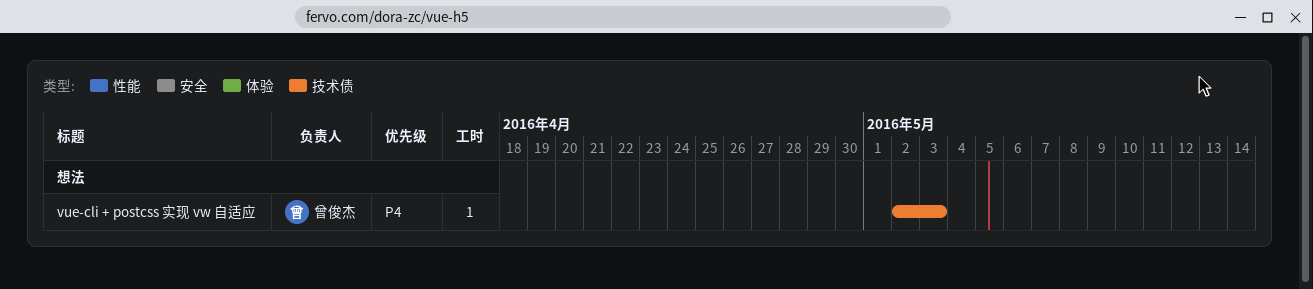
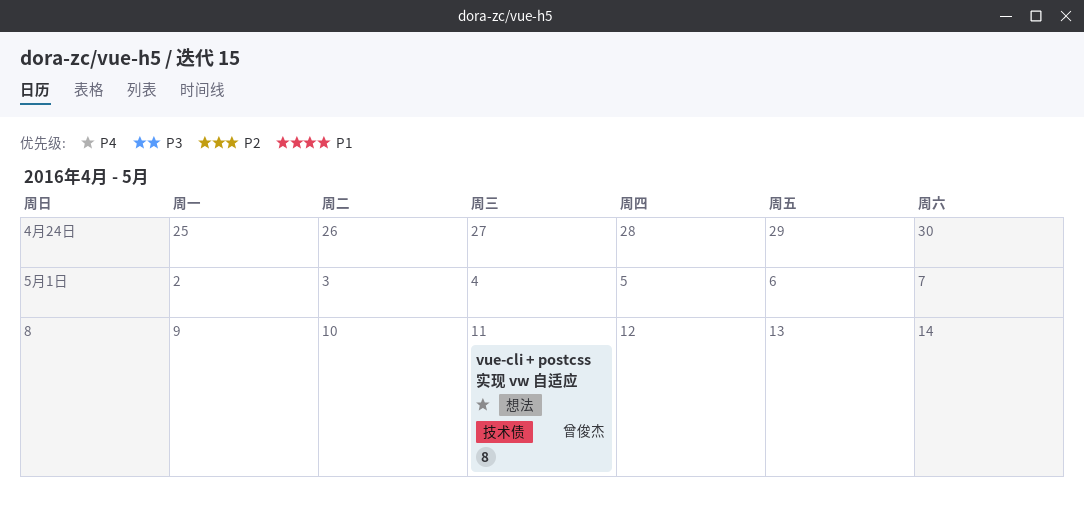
vue-cli + postcss 实现 vw 自适应, estimate: 1 -> 8
vue-cli + postcss 实现 vw 自适应, due: May 3 -> May 11

